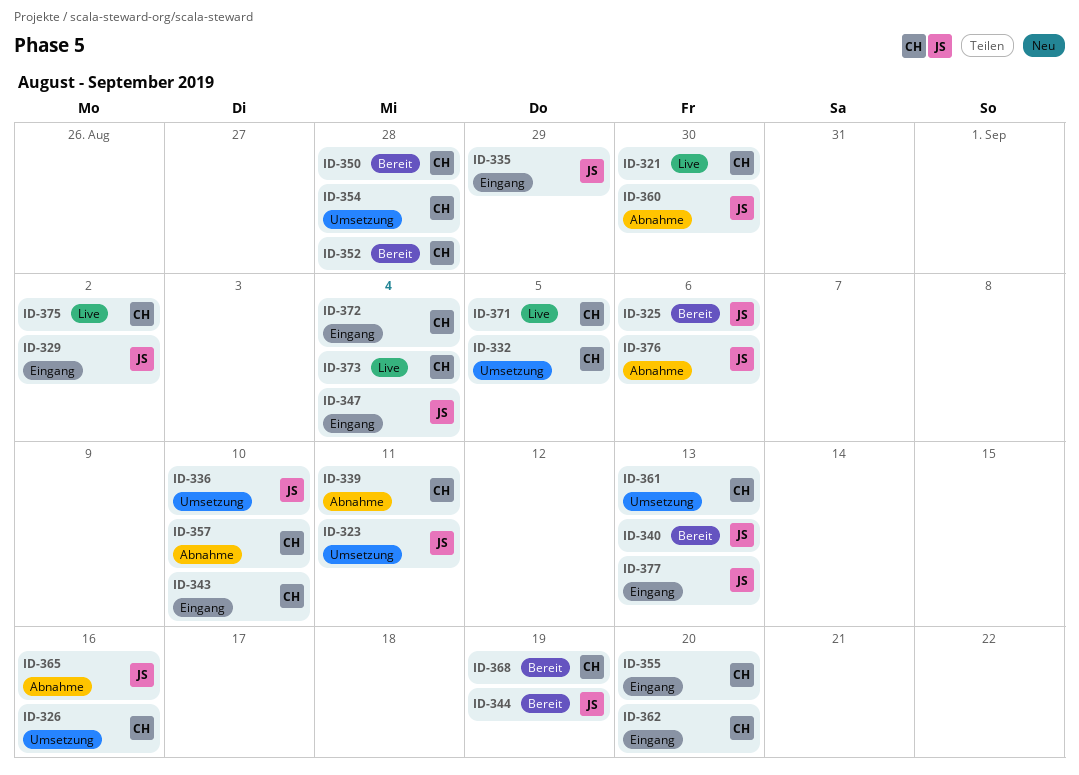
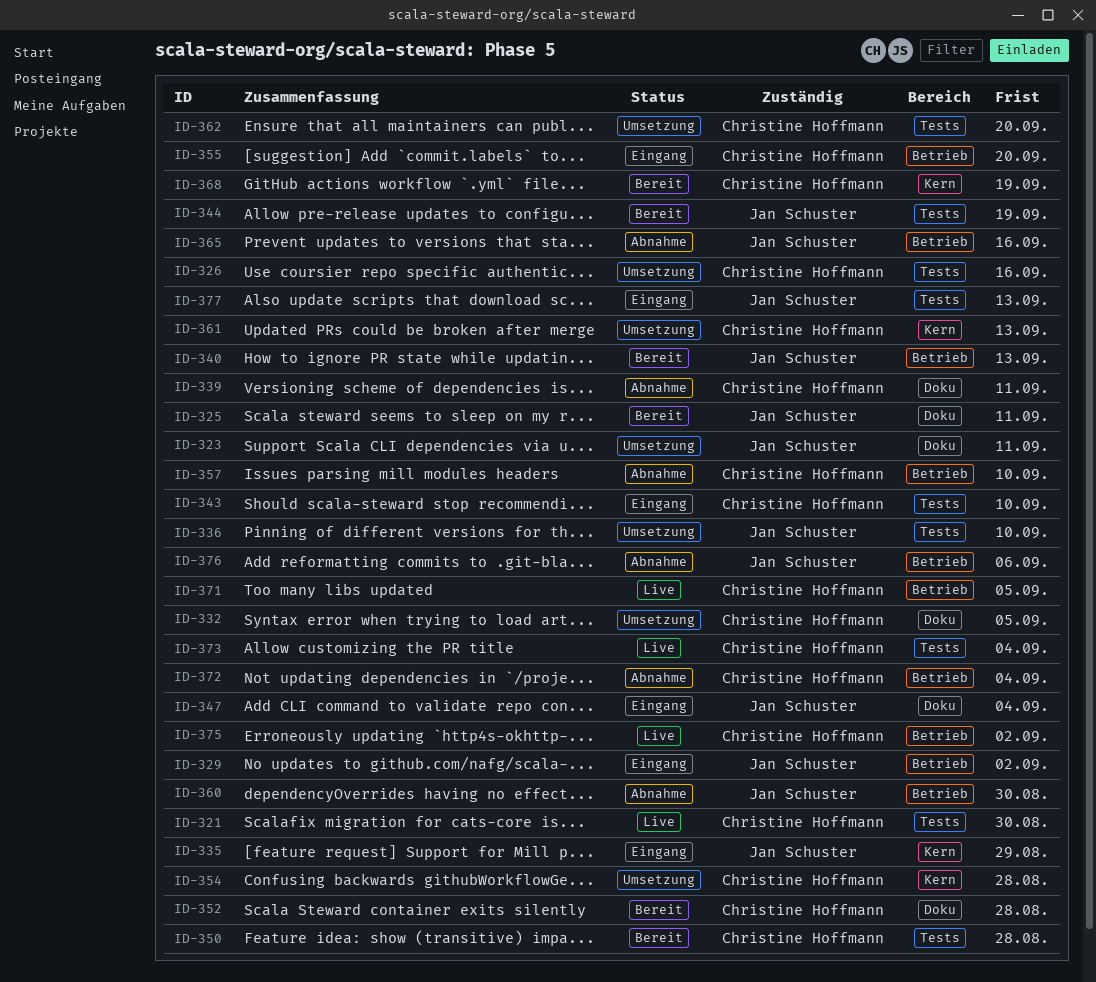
ID-325, due: Sep 6 -> Sep 11
ID-362, status: Eingang -> Umsetzung
ID-372, status: Eingang -> Abnahme

